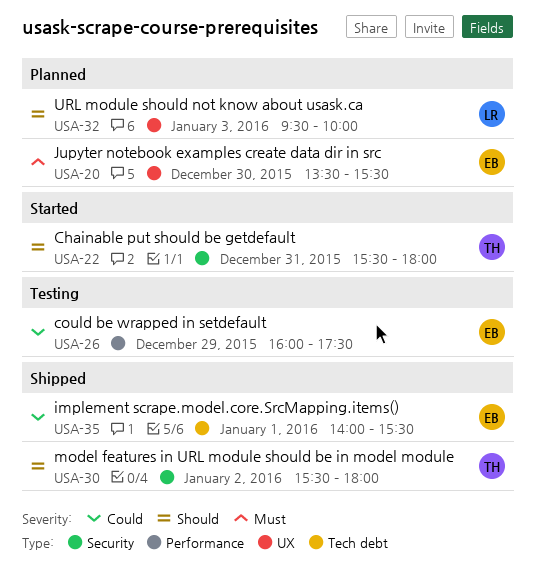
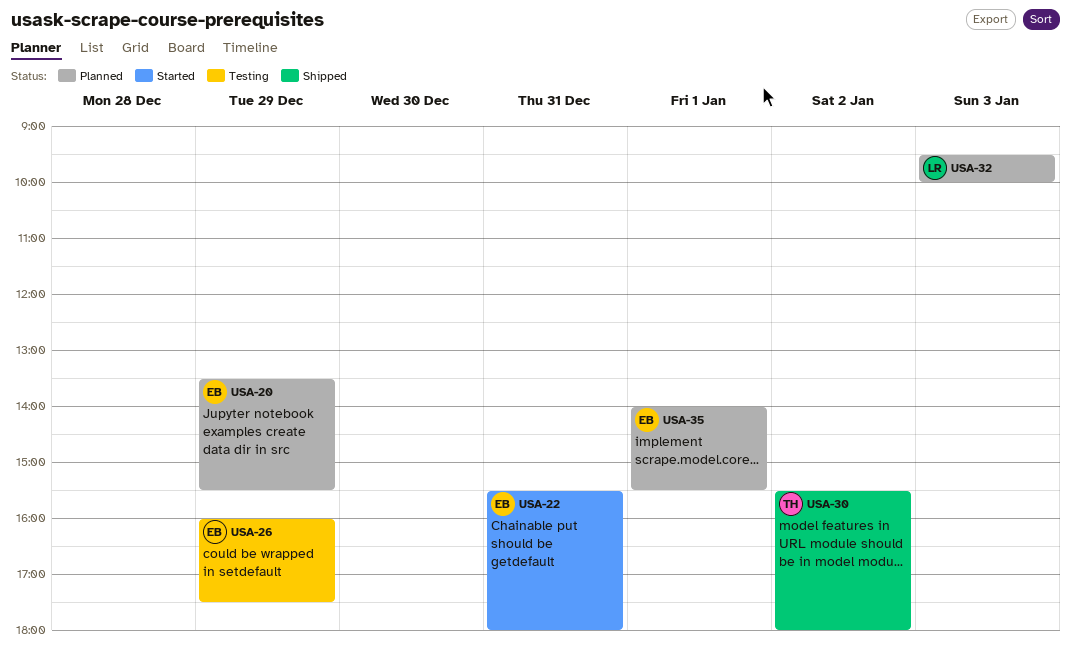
USA-20, day: Dec 30 -> Dec 29
USA-22, owner: TH -> EB
USA-35, status: Shipped -> Planned

